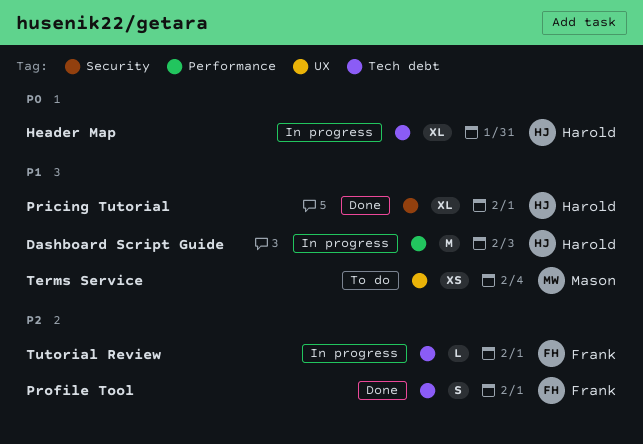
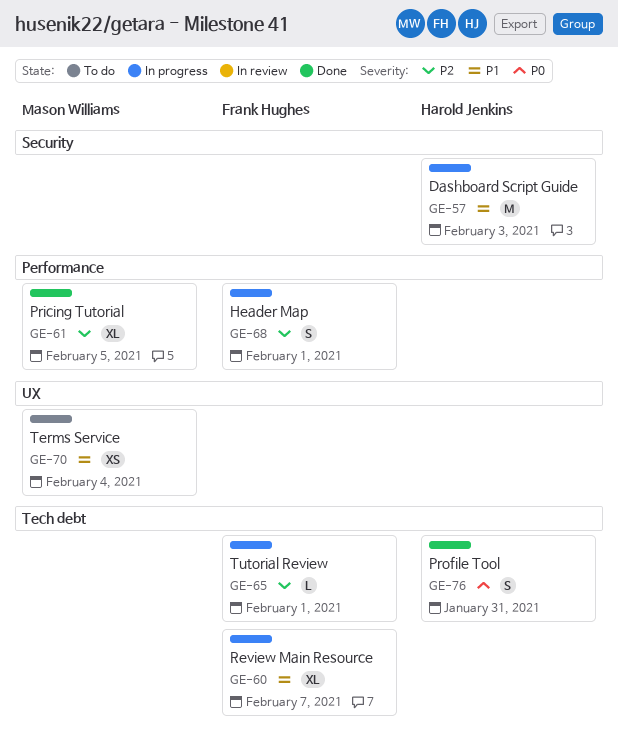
Dashboard Script Guide, label: Performance -> Security
Header Map, owner: Harold Jenkins -> Frank Hughes
Header Map, priority: P0 -> P2
Header Map, label: Tech debt -> Performance
Header Map, estimate: XL -> S
Header Map, due: Jan 31 -> Feb 1
Pricing Tutorial, owner: Harold Jenkins -> Mason Williams
Pricing Tutorial, priority: P1 -> P2
Pricing Tutorial, label: Security -> Performance
Pricing Tutorial, due: Feb 1 -> Feb 5
Profile Tool, owner: Frank Hughes -> Harold Jenkins
Profile Tool, priority: P2 -> P0
Profile Tool, due: Feb 1 -> Jan 31
Review Main Resource: none -> present

